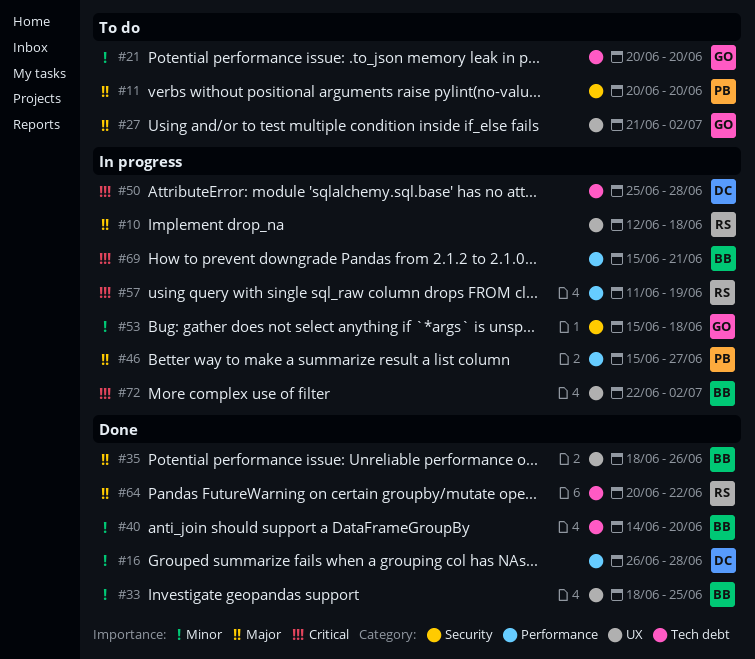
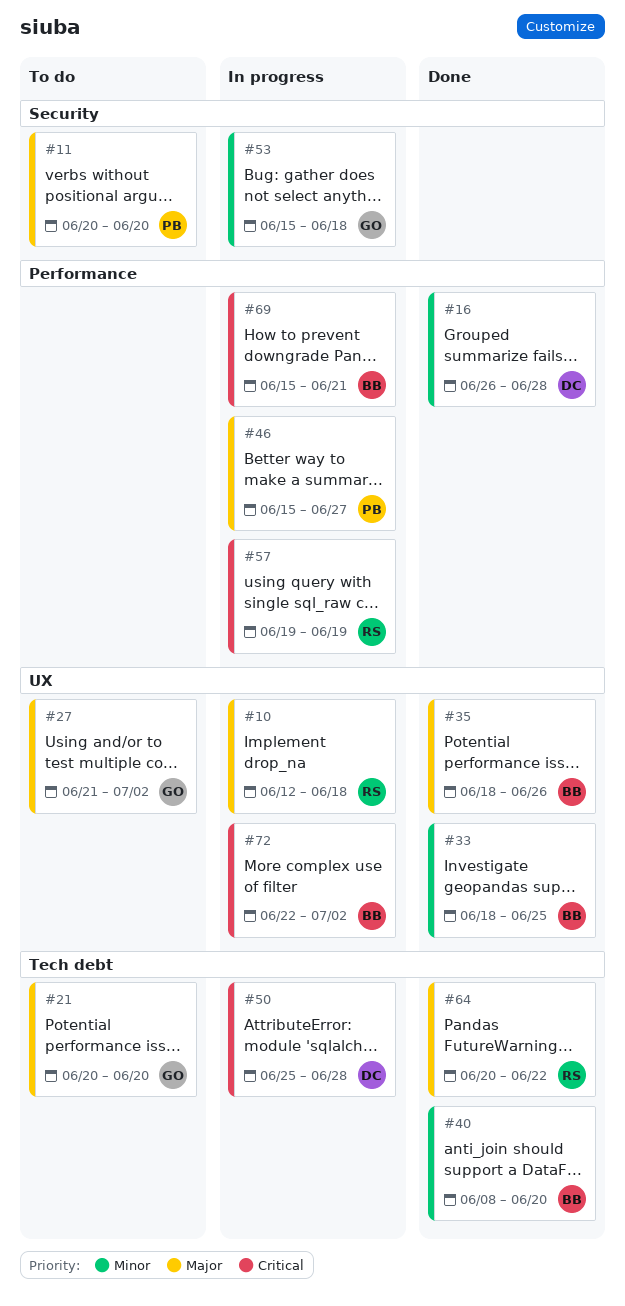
#21, priority: Minor -> Major
#40, start: Jun 14 -> Jun 8
#57, start: Jun 11 -> Jun 19

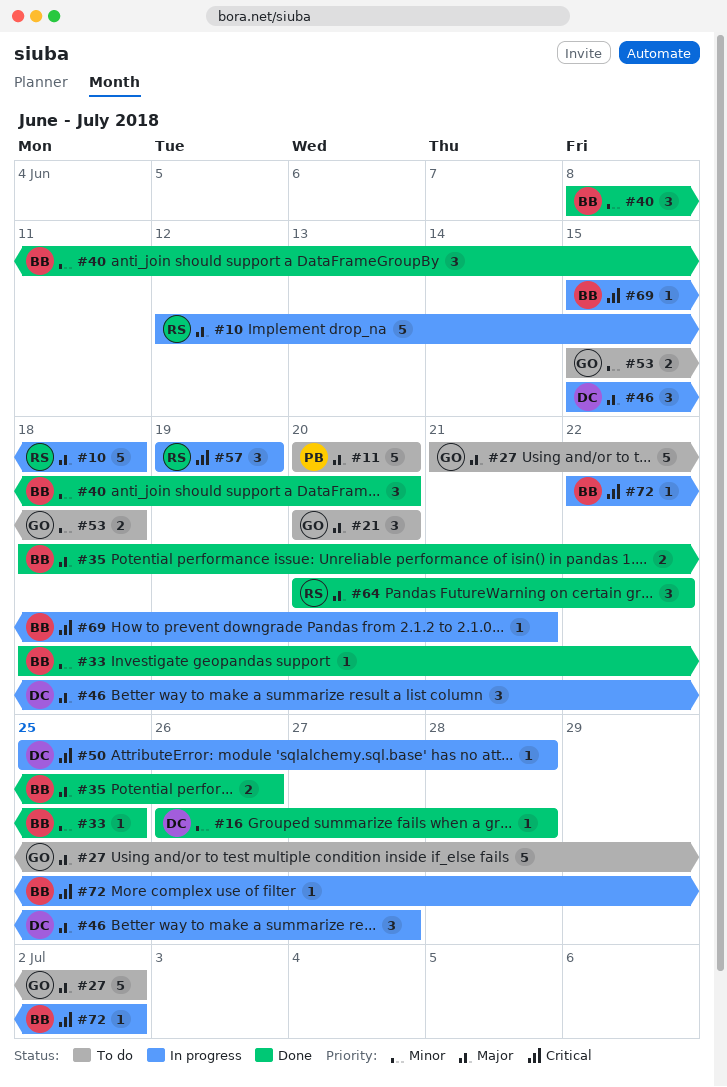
#46, owner: PB -> DC
#53, status: In progress -> To do

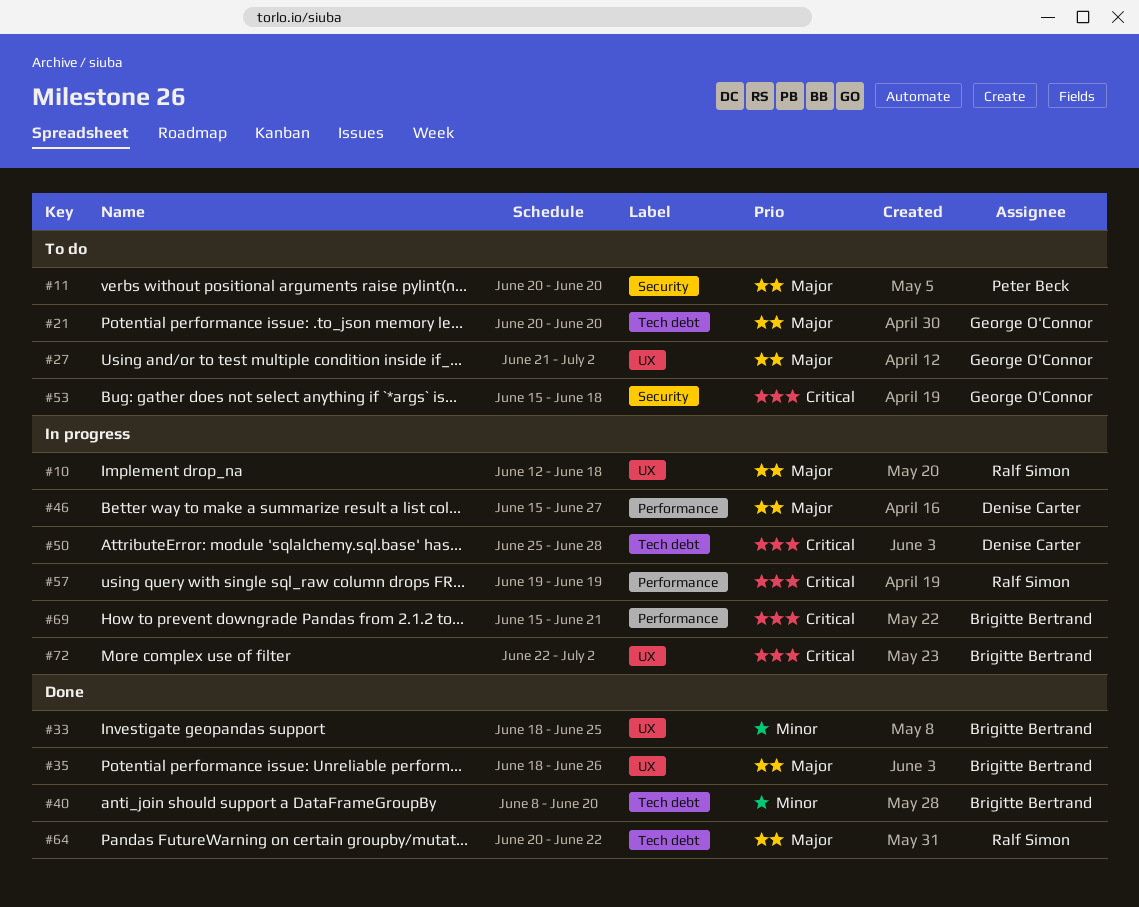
#16: present -> none
#53, priority: Minor -> Critical

